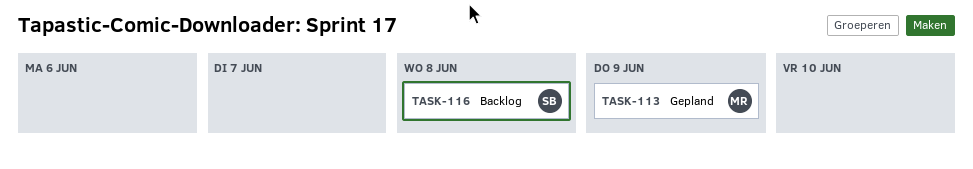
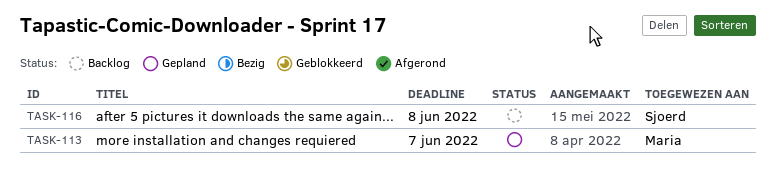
TASK-113, due: Jun 9 -> Jun 7

